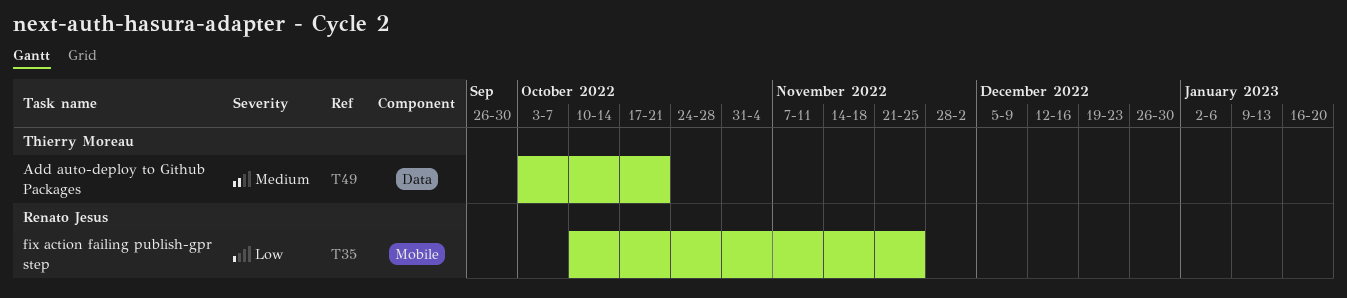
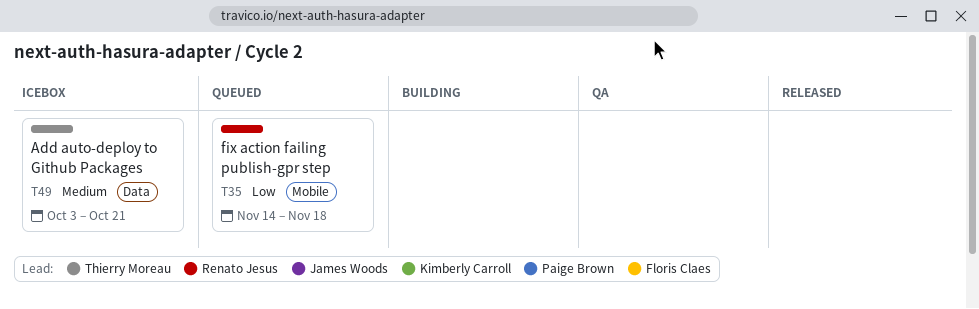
T35, start: Oct 10 -> Nov 14
T35, due: Nov 25 -> Nov 18

